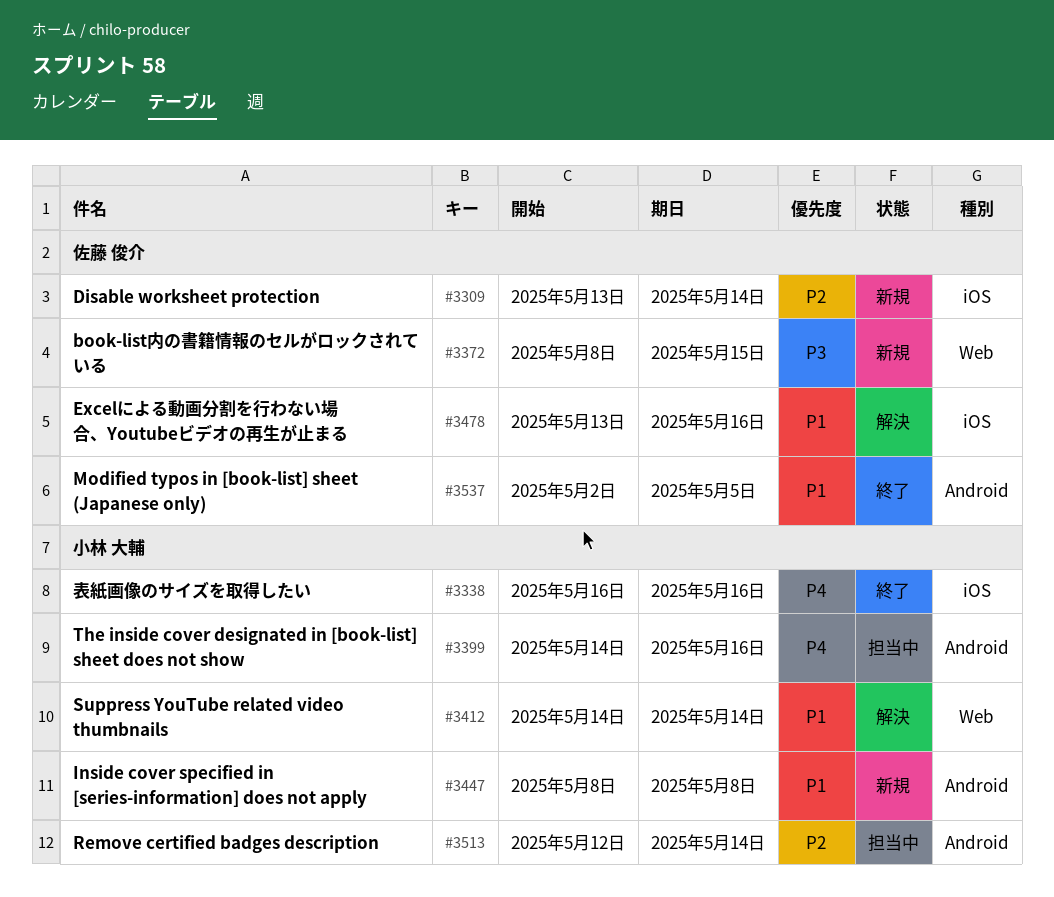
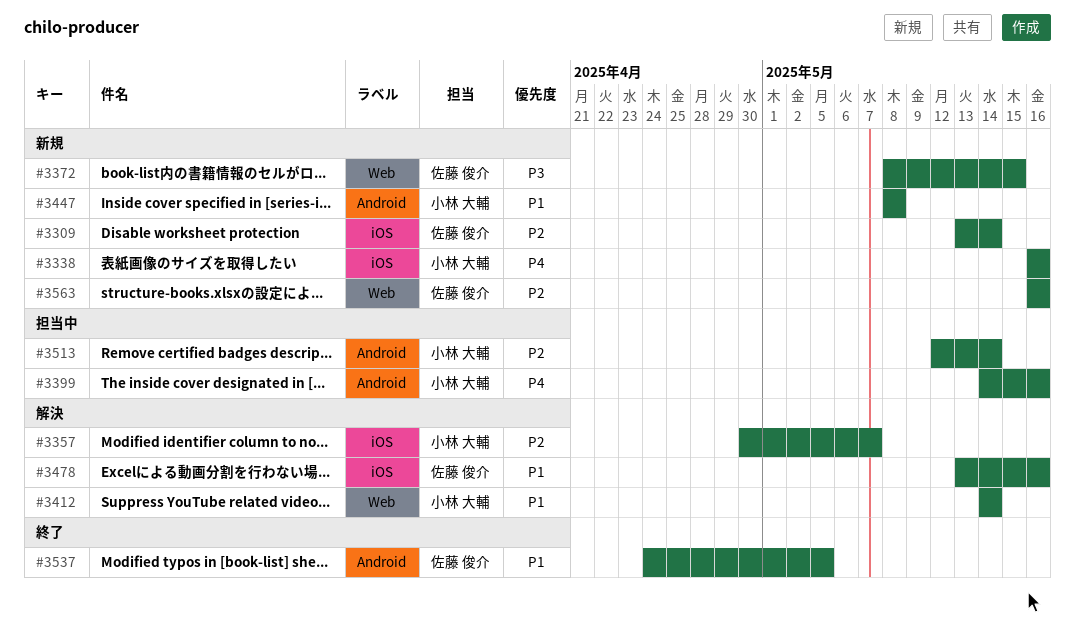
#3338, status: 終了 -> 新規
#3357: none -> present
#3537, start: May 2 -> Apr 24
#3563: none -> present

